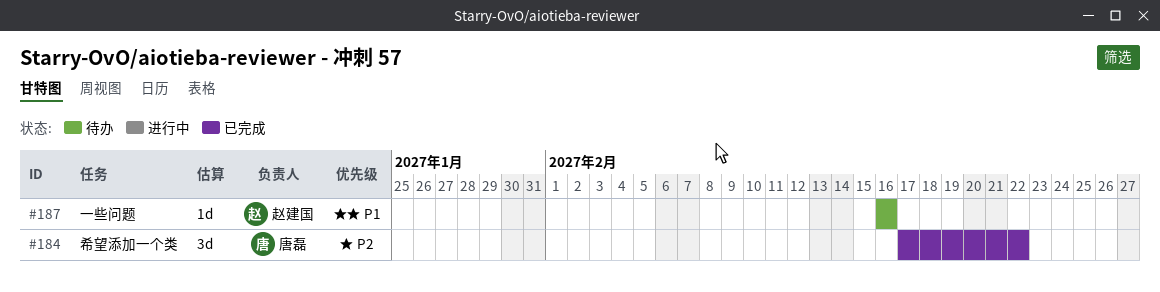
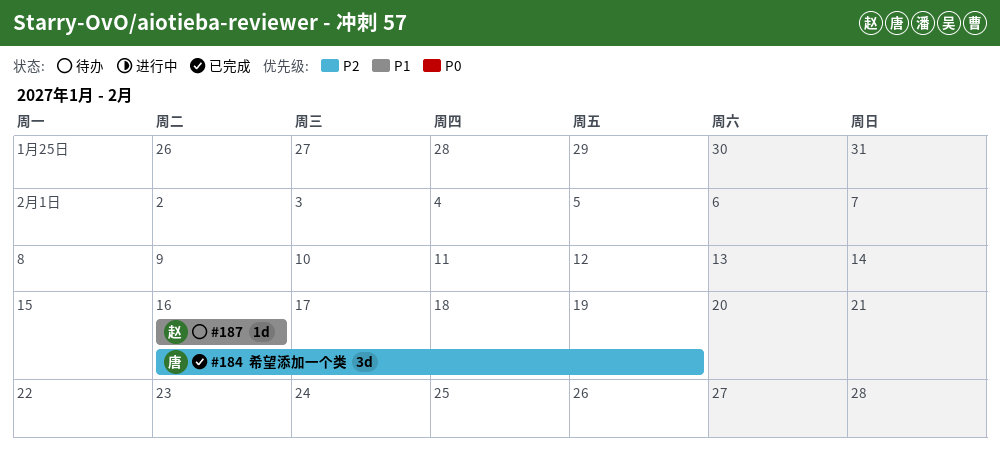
#184, start: Feb 17 -> Feb 16
#184, due: Feb 22 -> Feb 19

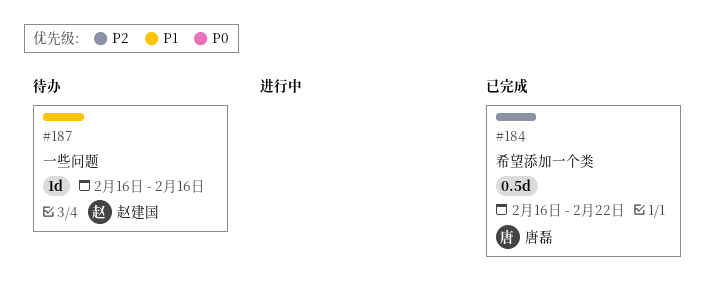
#184, estimate: 3d -> 0.5d
#184, due: Feb 19 -> Feb 22

